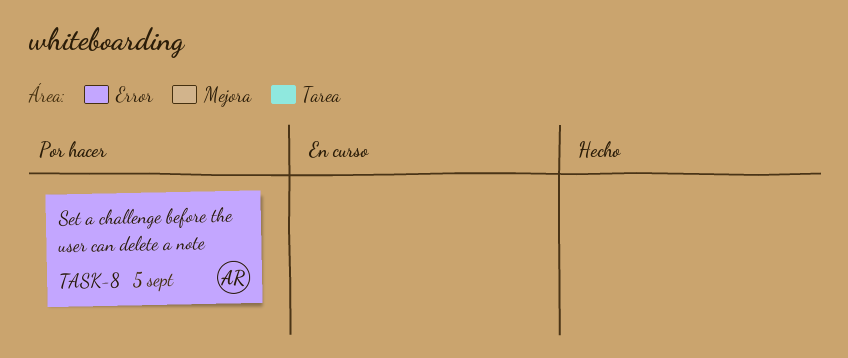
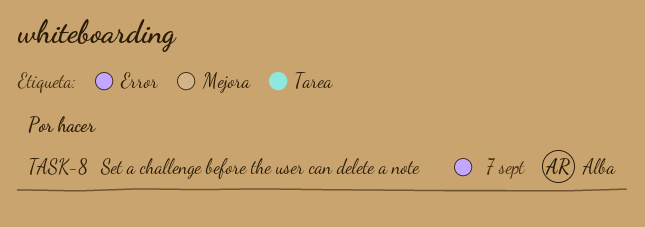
TASK-8, due: Sep 5 -> Sep 7

